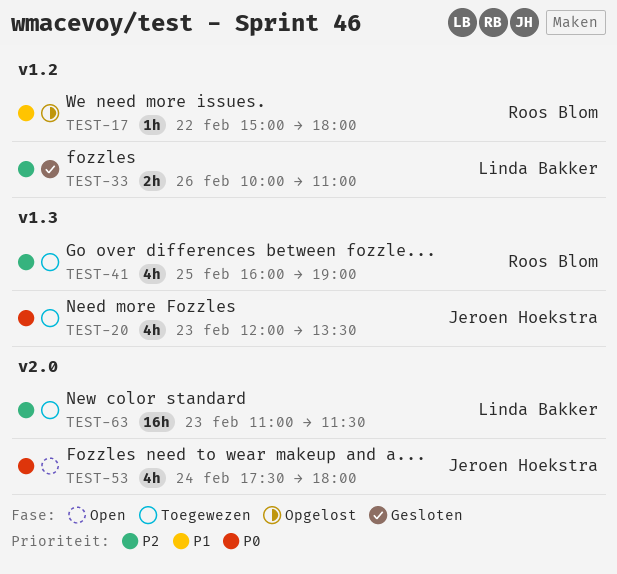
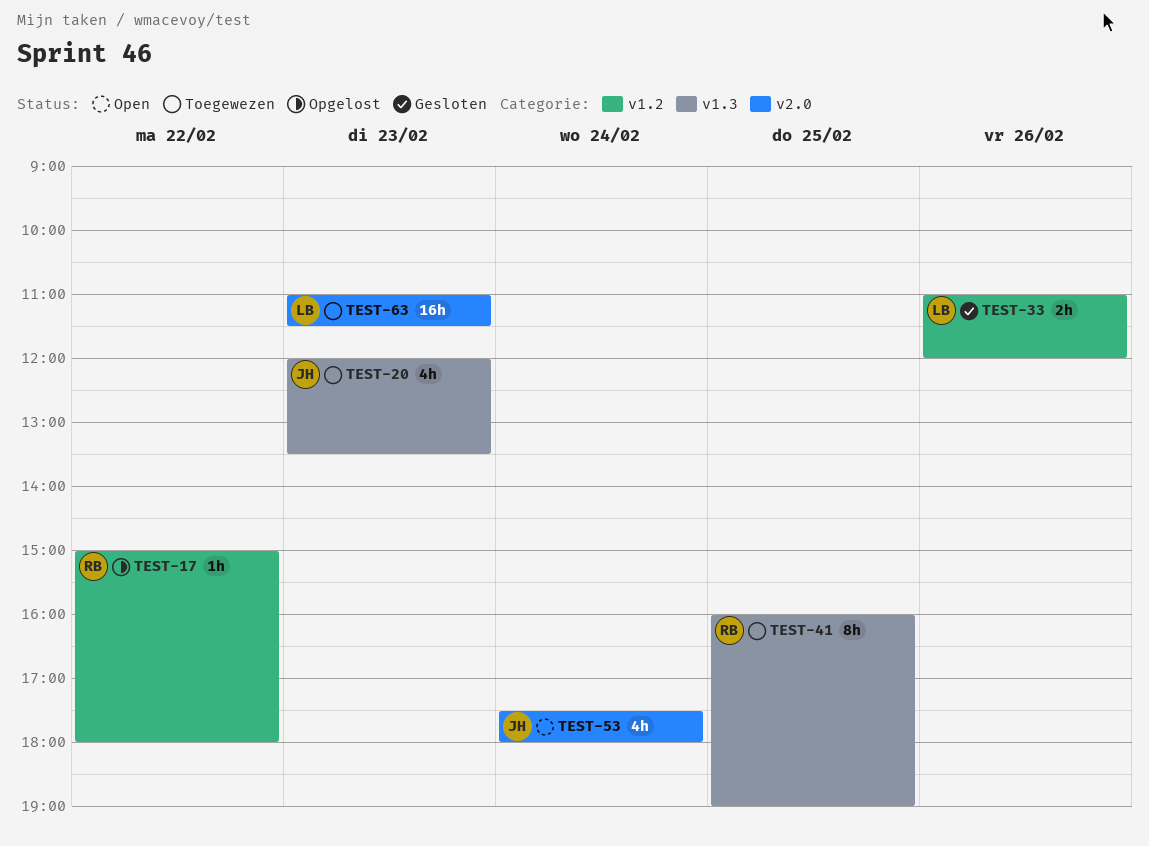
TEST-33, begins: 10:00 -> 11:00
TEST-33, ends: 11:00 -> 12:00
TEST-41, estimate: 4h -> 8h

